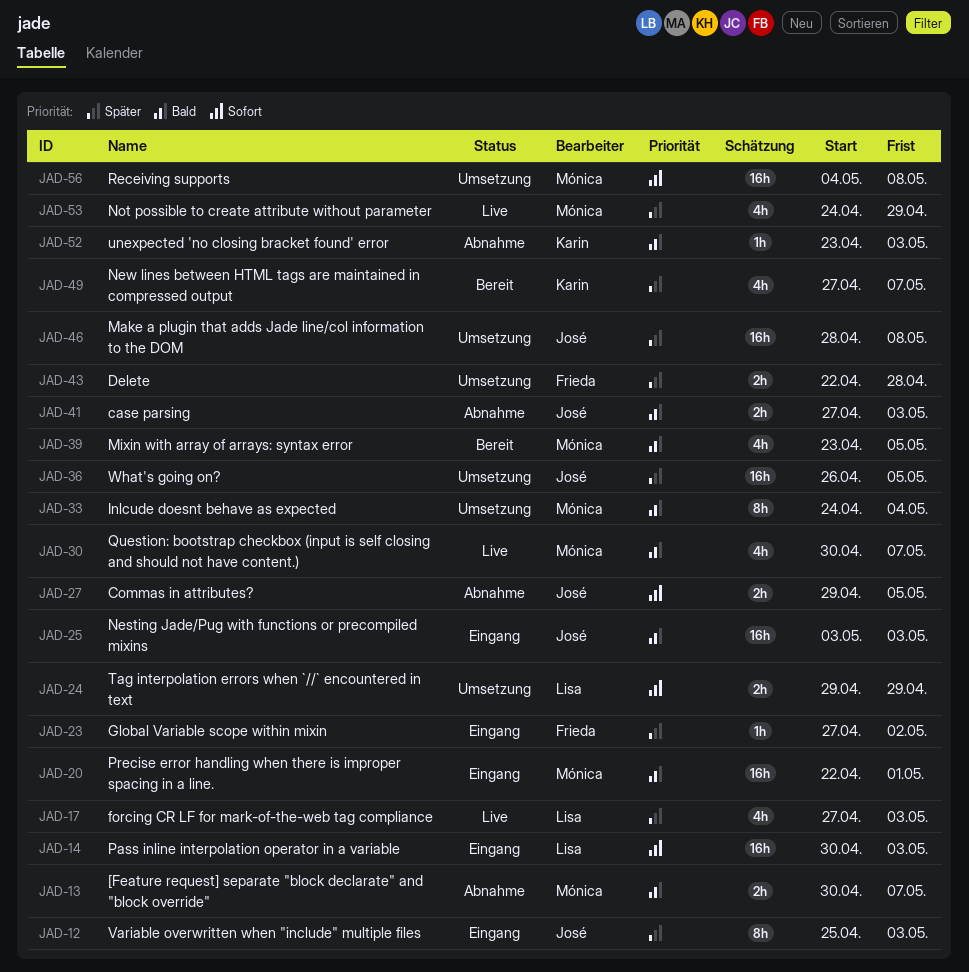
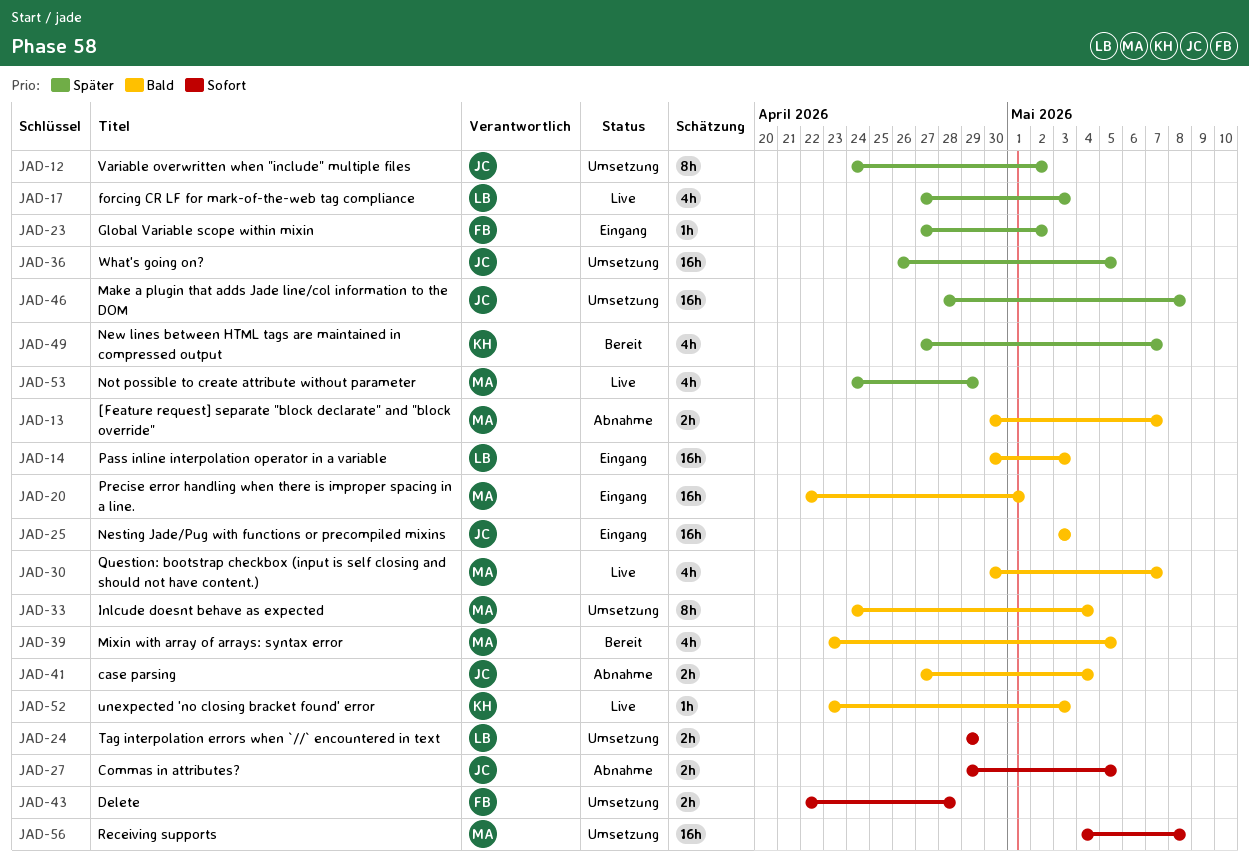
JAD-12, status: Eingang -> Umsetzung
JAD-12, start: Apr 25 -> Apr 24
JAD-12, due: May 3 -> May 2
JAD-14, priority: Sofort -> Bald
JAD-41, due: May 3 -> May 4
JAD-43, priority: Später -> Sofort
JAD-52, status: Abnahme -> Live

